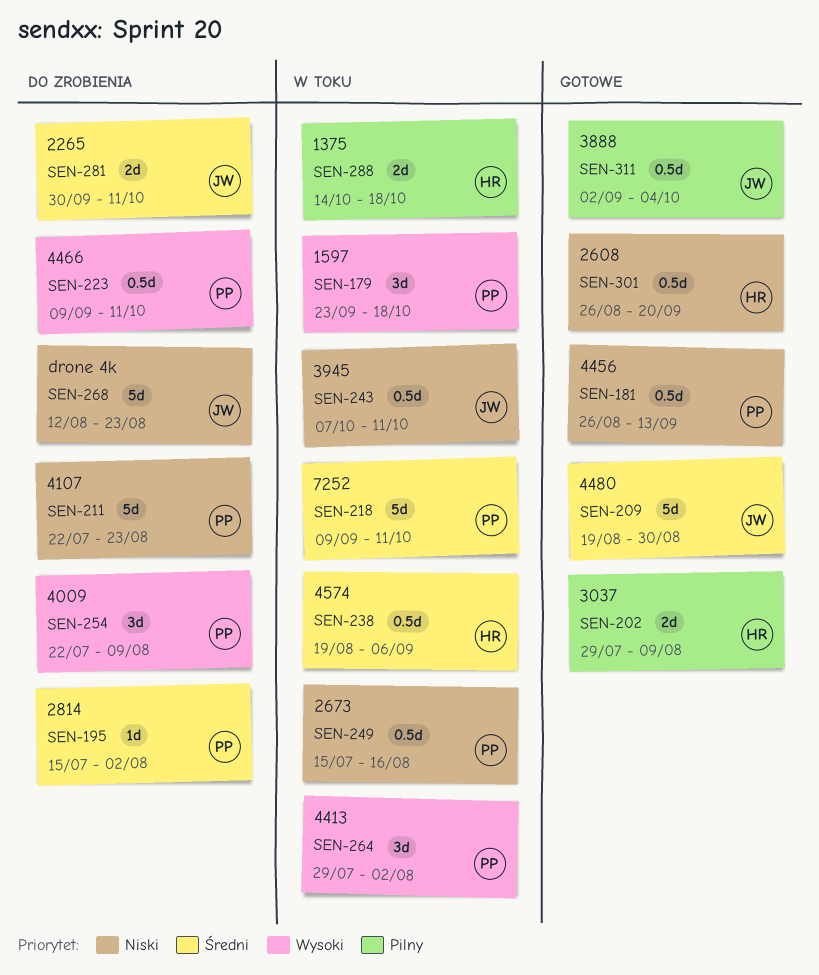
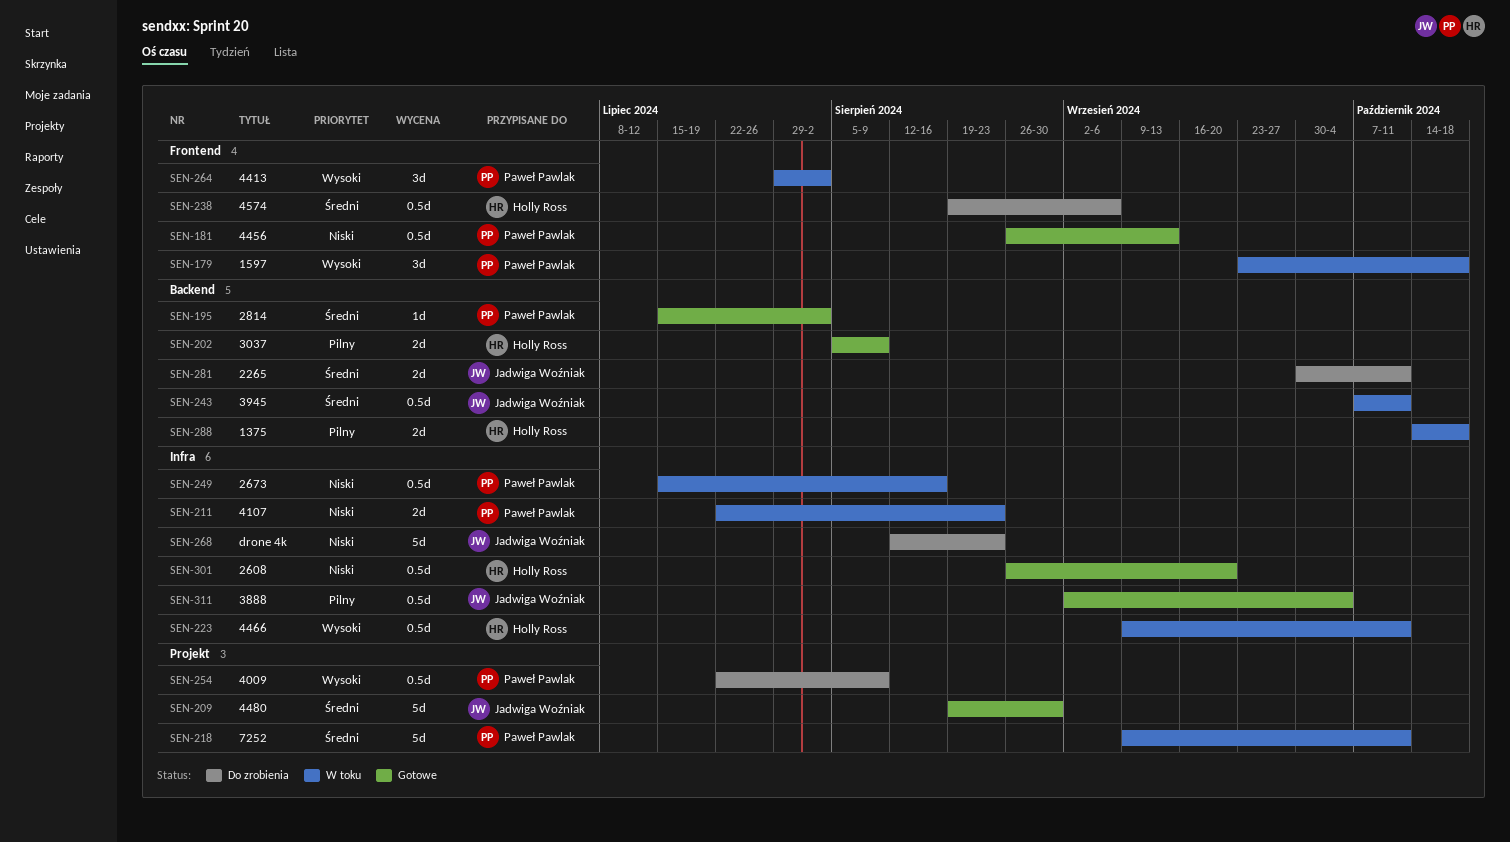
SEN-195, status: Do zrobienia -> Gotowe
SEN-202, start: Jul 29 -> Aug 5
SEN-211, status: Do zrobienia -> W toku
SEN-211, estimate: 5d -> 2d
SEN-223, status: Do zrobienia -> W toku
SEN-223, owner: Paweł Pawlak -> Holly Ross
SEN-238, status: W toku -> Do zrobienia
SEN-243, priority: Niski -> Średni
SEN-254, estimate: 3d -> 0.5d

